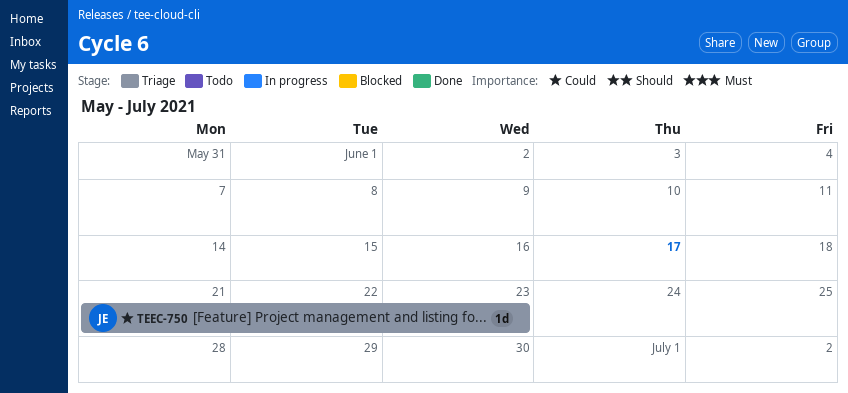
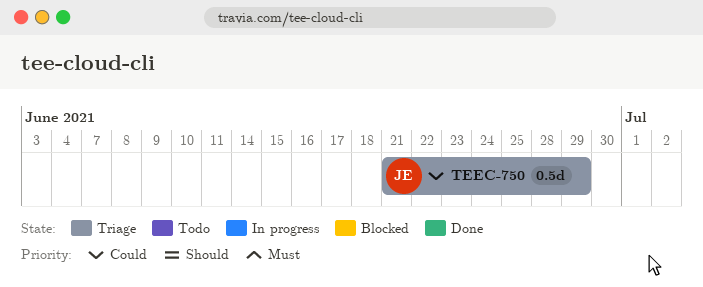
TEEC-750, estimate: 1d -> 0.5d
TEEC-750, due: Jun 23 -> Jun 29

